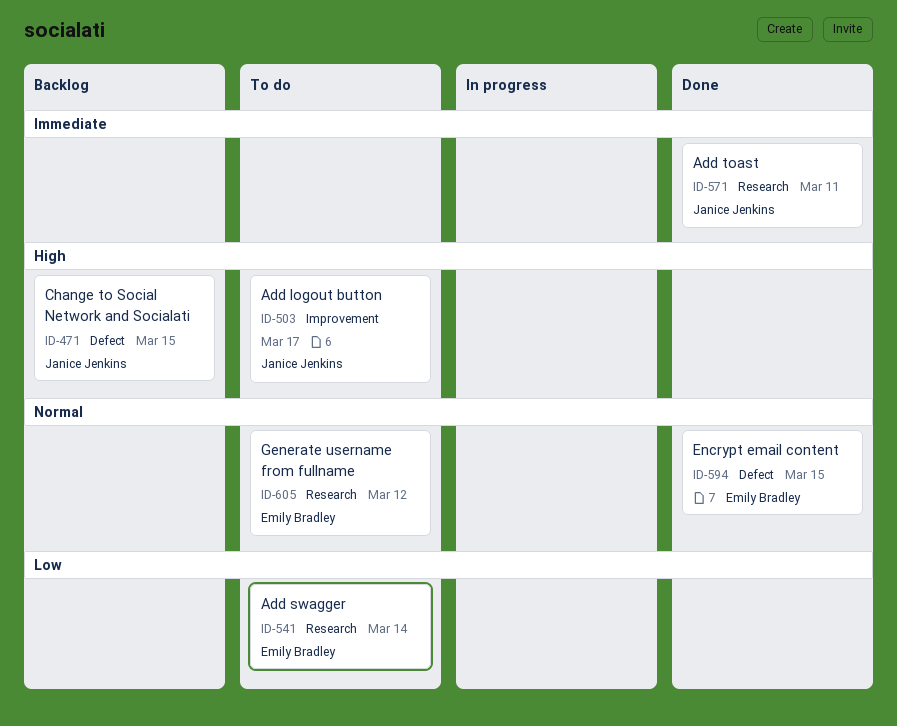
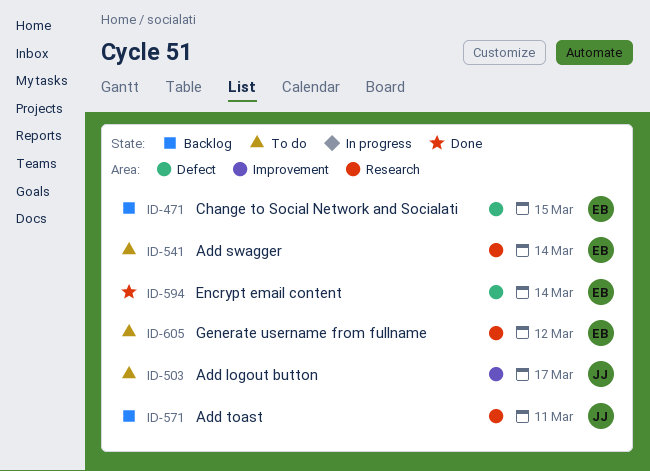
ID-471, owner: Janice Jenkins -> Emily Bradley
ID-571, status: Done -> Backlog
ID-594, day: Mar 15 -> Mar 14

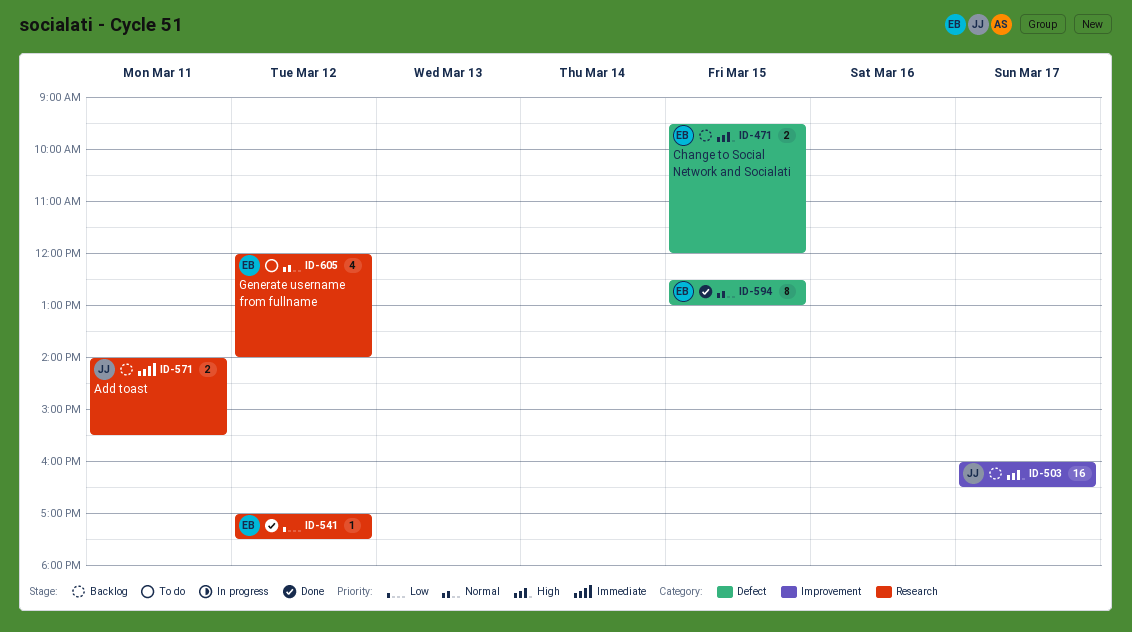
ID-503, status: To do -> Backlog
ID-541, status: To do -> Done
ID-541, day: Mar 14 -> Mar 12
ID-594, day: Mar 14 -> Mar 15

